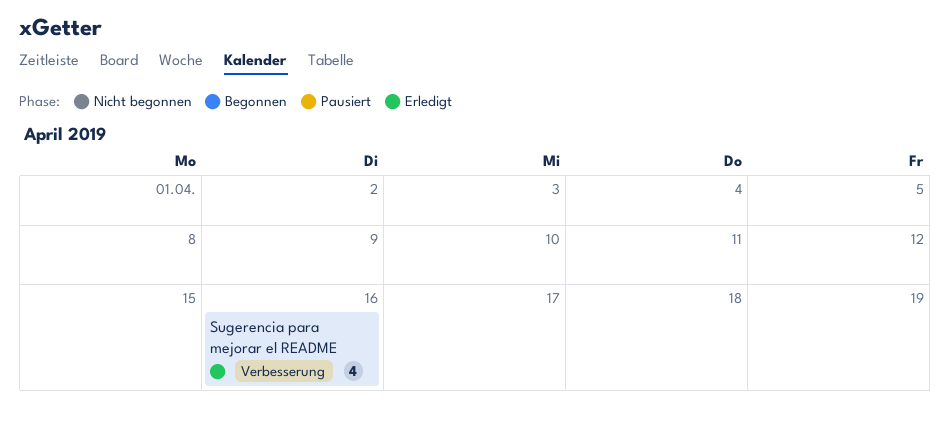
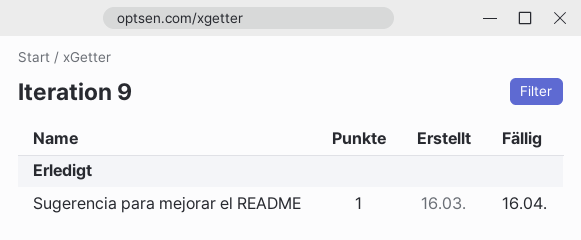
Sugerencia para mejorar el README, estimate: 4 -> 1

